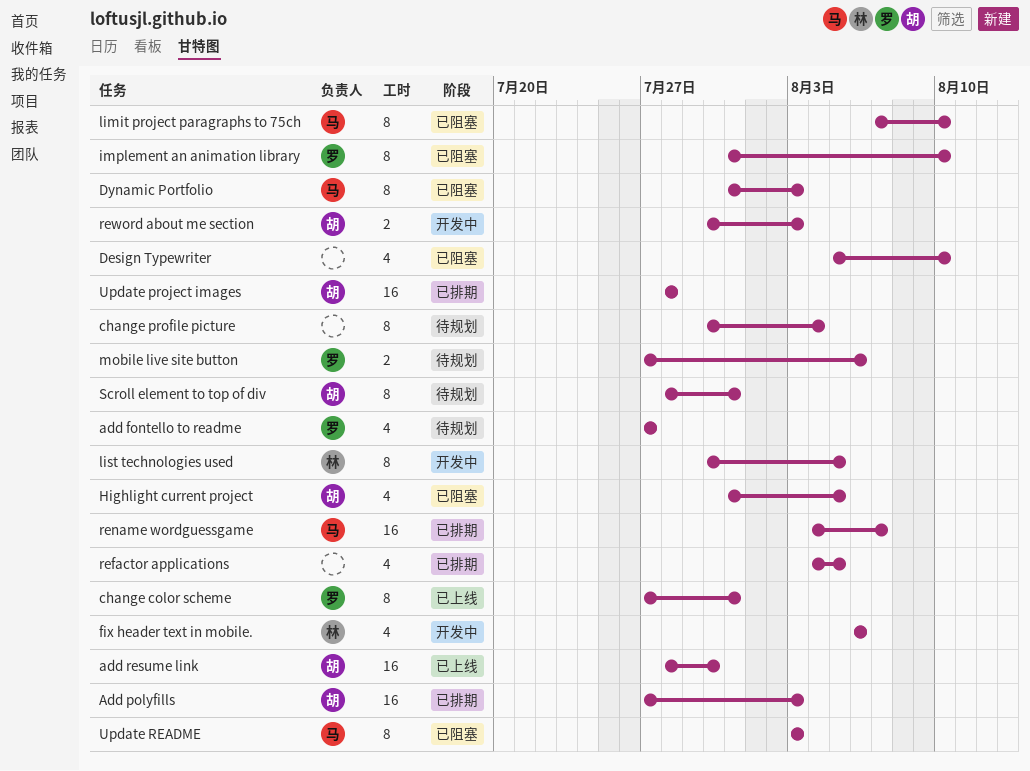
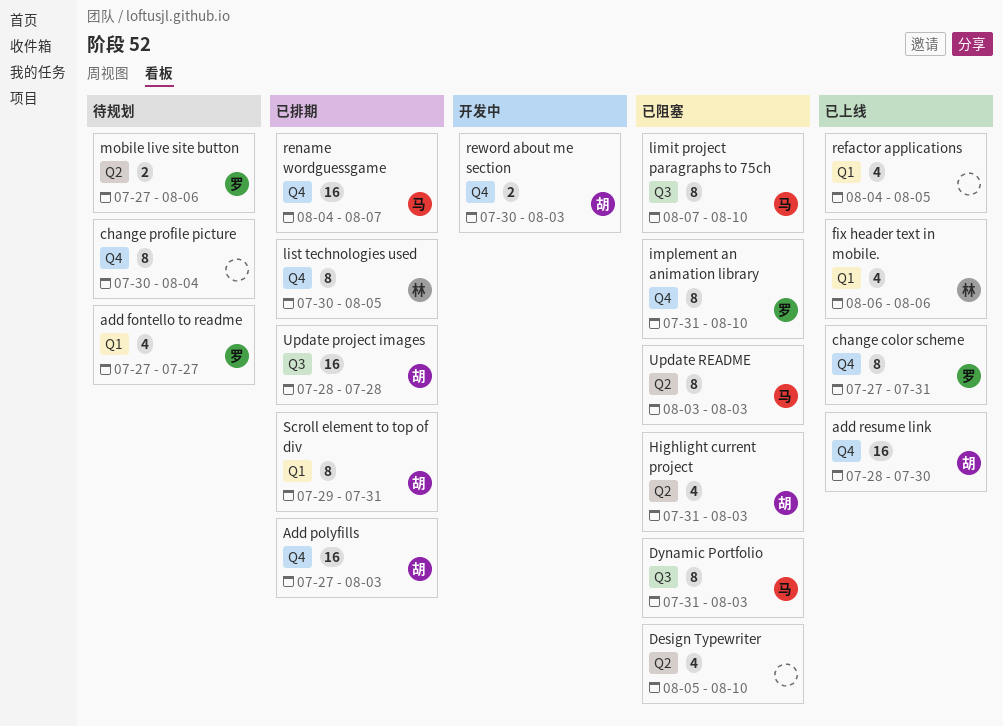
fix header text in mobile., status: 开发中 -> 已上线
Highlight current project, due: Aug 5 -> Aug 3
list technologies used, status: 开发中 -> 已排期
refactor applications, status: 已排期 -> 已上线
Scroll element to top of div, status: 待规划 -> 已排期
Scroll element to top of div, start: Jul 28 -> Jul 29

